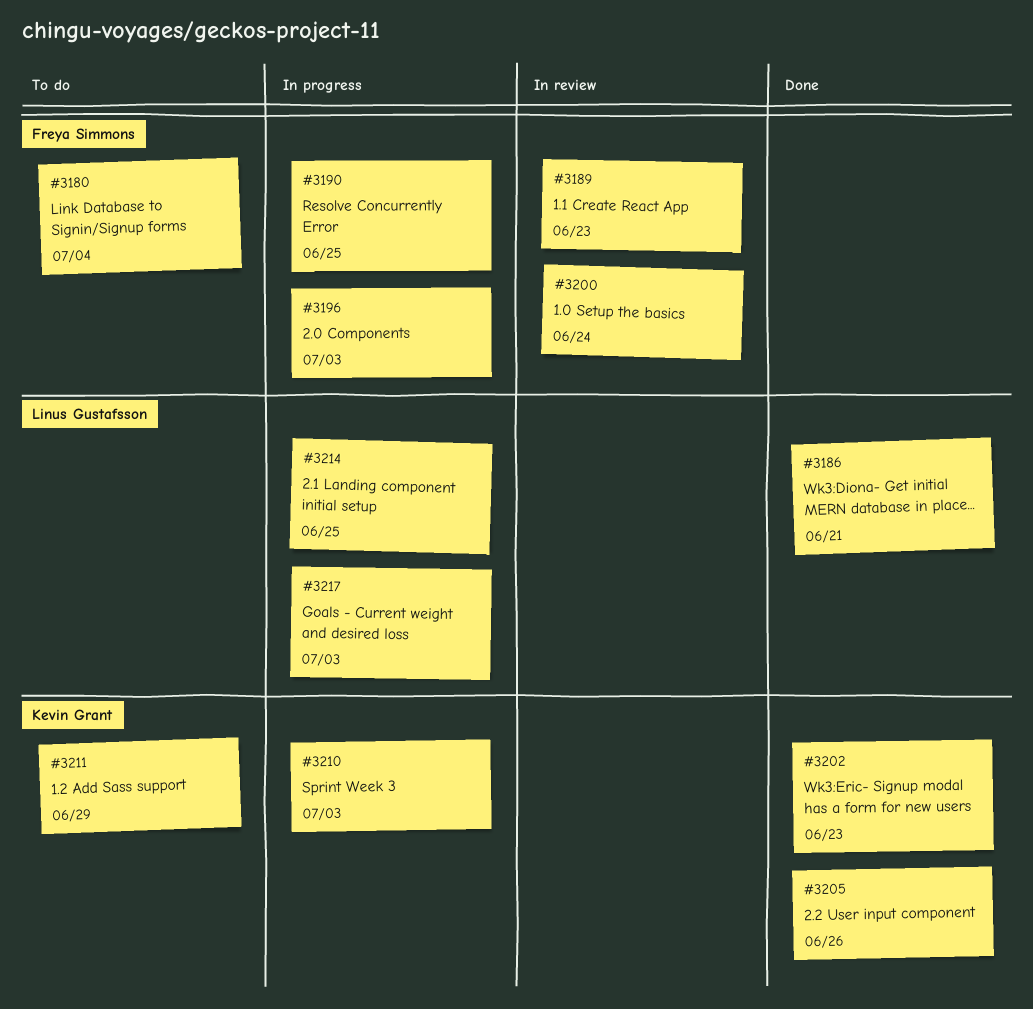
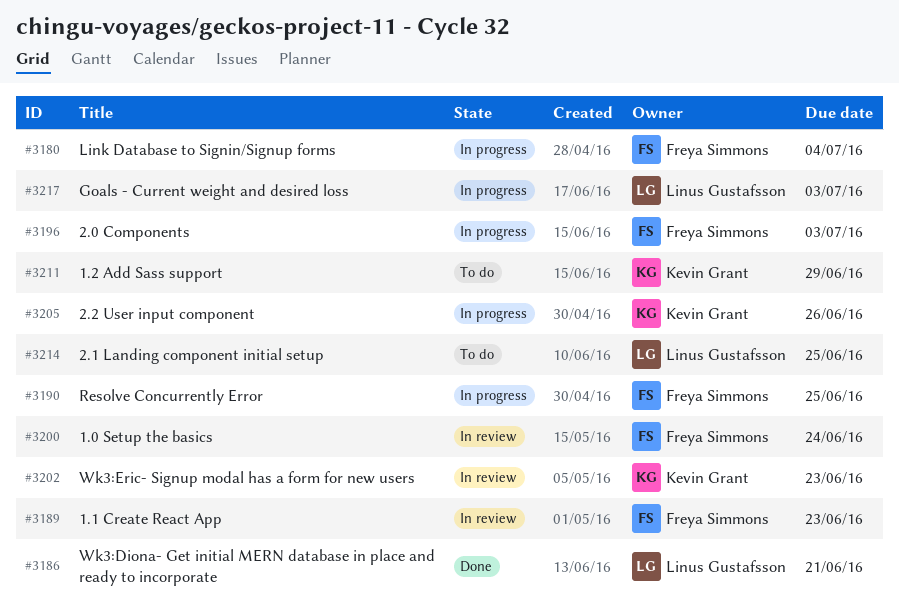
#3180, status: To do -> In progress
#3202, status: Done -> In review
#3205, status: Done -> In progress
#3210: present -> none
#3214, status: In progress -> To do

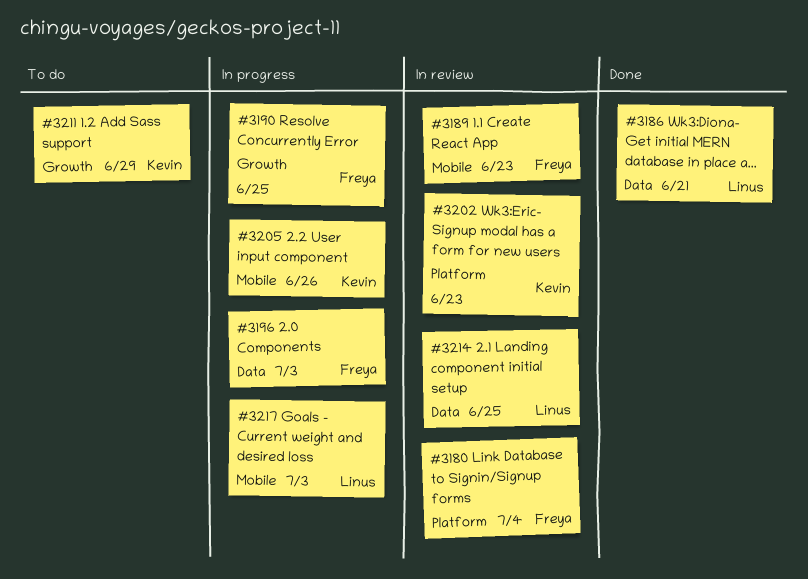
#3180, status: In progress -> In review
#3200: present -> none
#3214, status: To do -> In review

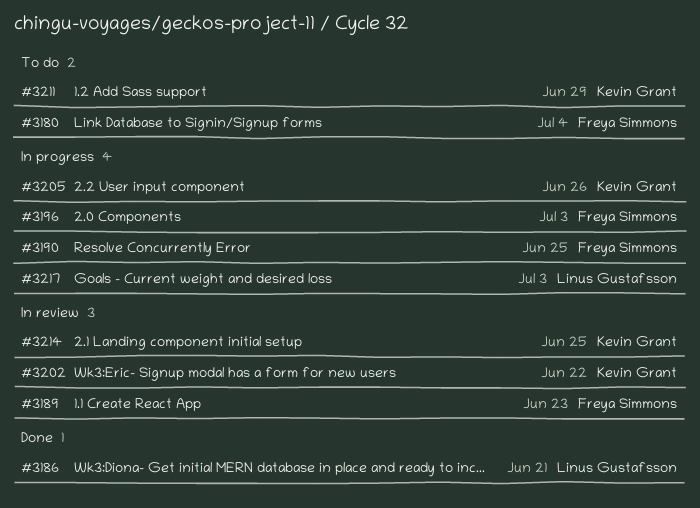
#3180, status: In review -> To do
#3202, due: Jun 23 -> Jun 22
#3214, owner: Linus Gustafsson -> Kevin Grant

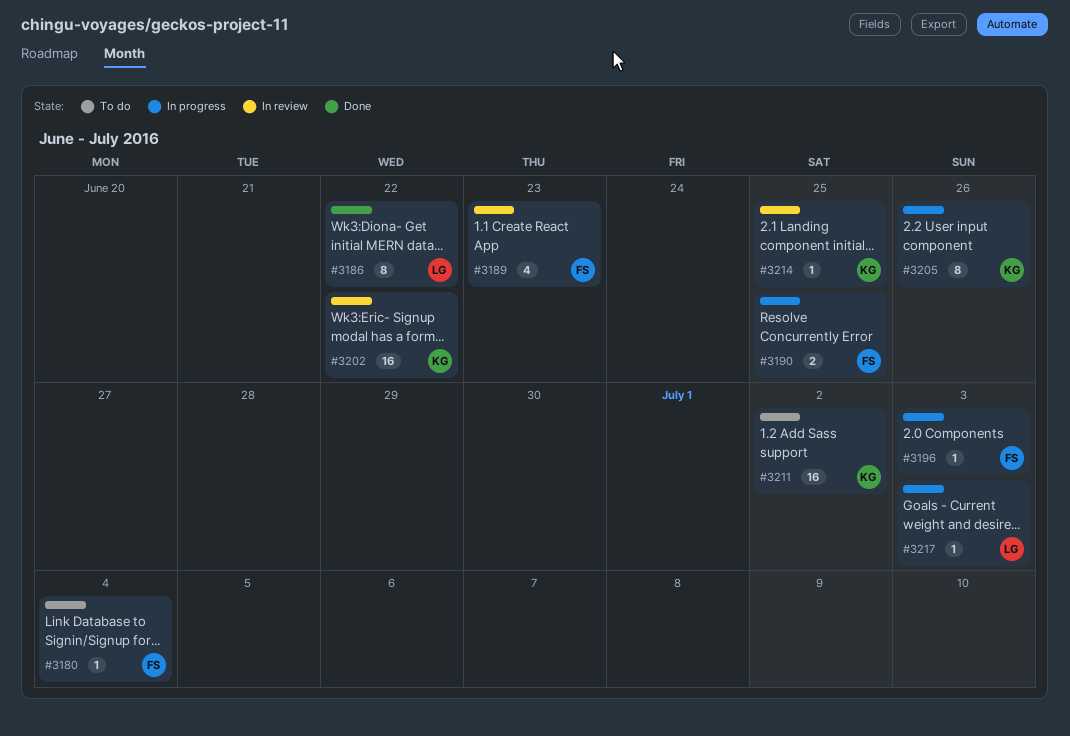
#3186, due: Jun 21 -> Jun 22
#3211, due: Jun 29 -> Jul 2

